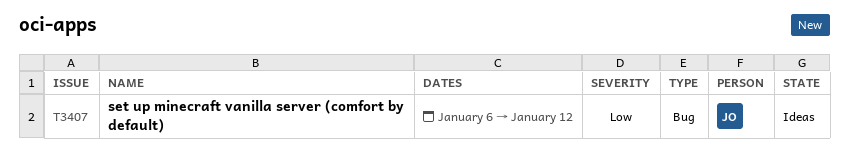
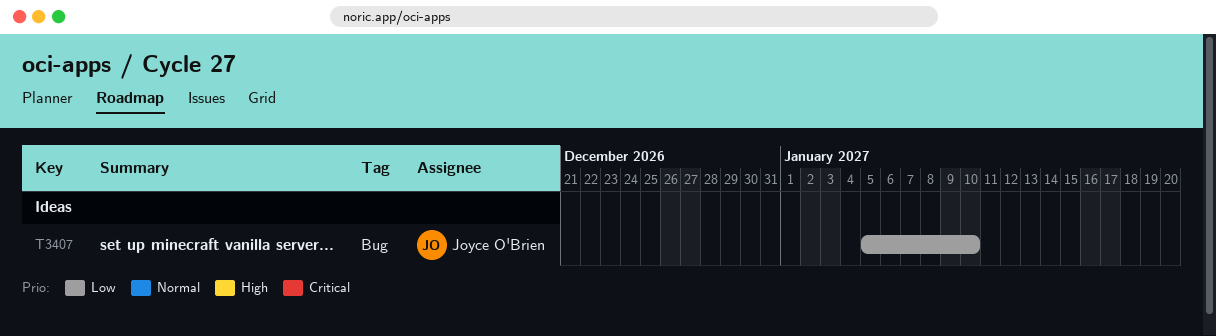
T3407, start: Jan 6 -> Jan 5
T3407, due: Jan 12 -> Jan 10

